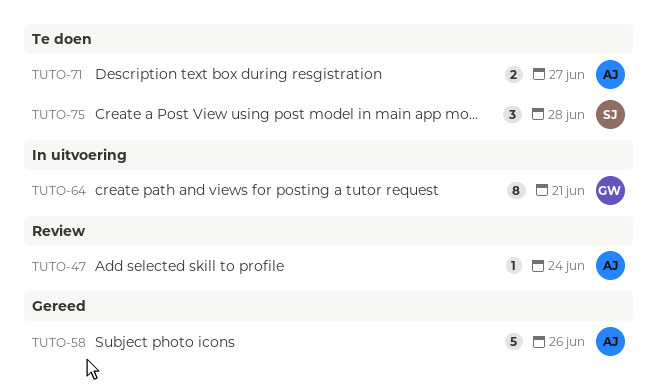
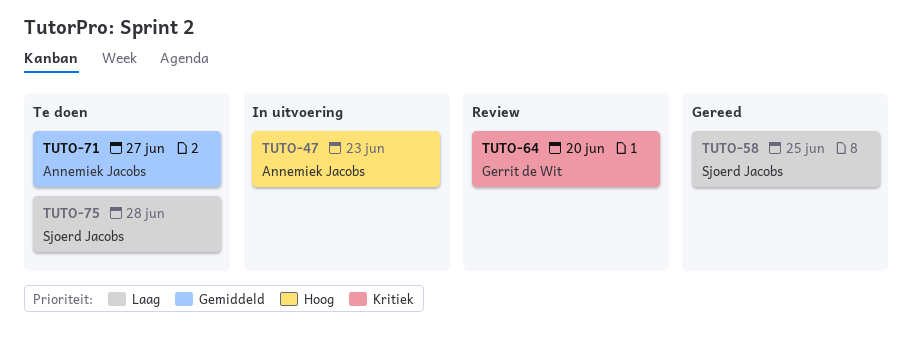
TUTO-47, status: Review -> In uitvoering
TUTO-47, due: Jun 24 -> Jun 23
TUTO-58, owner: Annemiek Jacobs -> Sjoerd Jacobs
TUTO-58, due: Jun 26 -> Jun 25
TUTO-64, status: In uitvoering -> Review
TUTO-64, due: Jun 21 -> Jun 20

